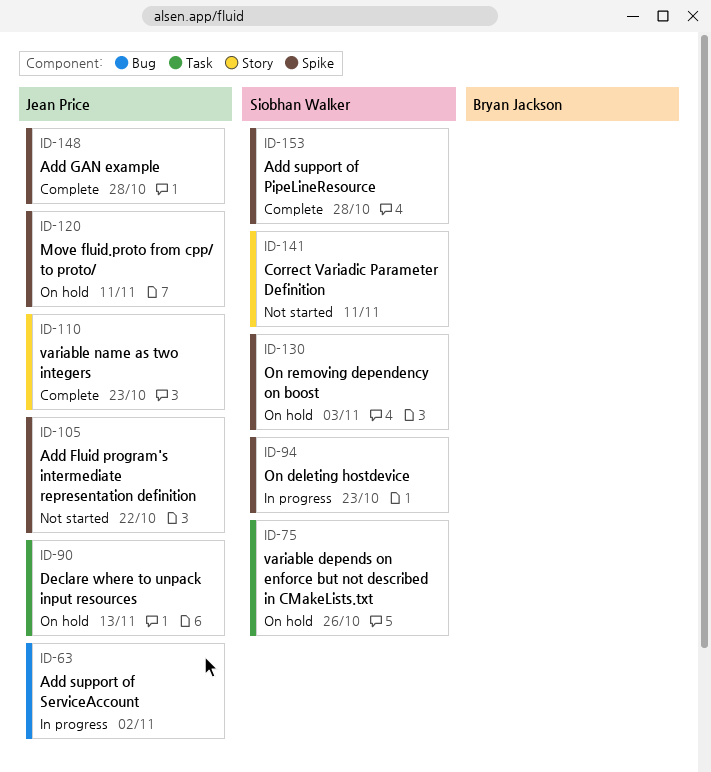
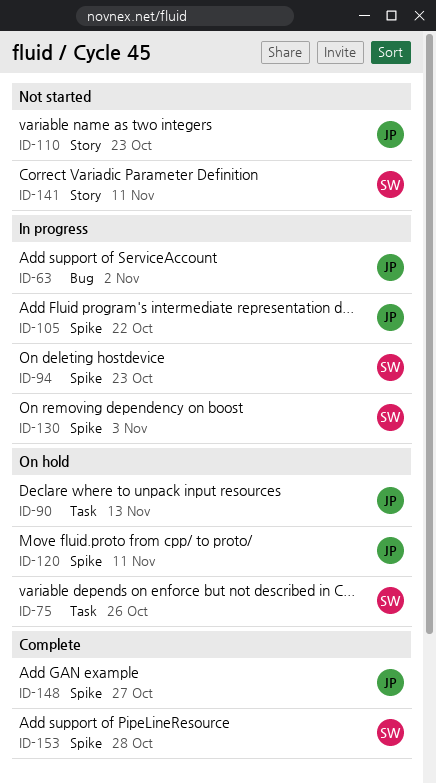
ID-105, status: Not started -> In progress
ID-110, status: Complete -> Not started
ID-130, status: On hold -> In progress
ID-148, due: Oct 28 -> Oct 27

